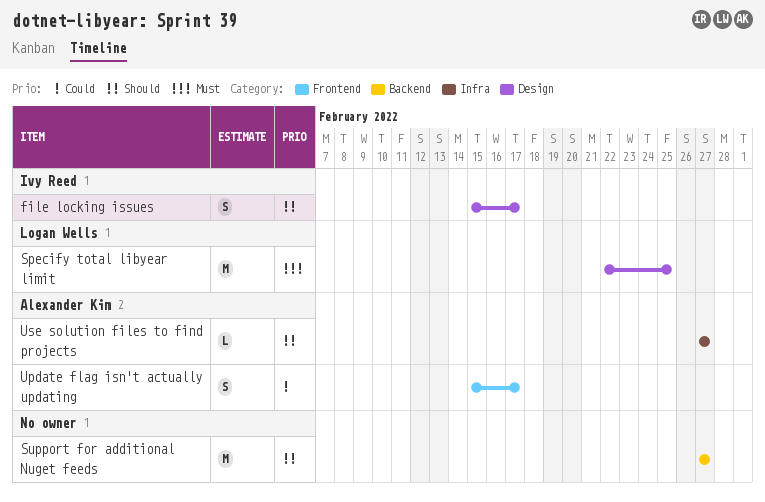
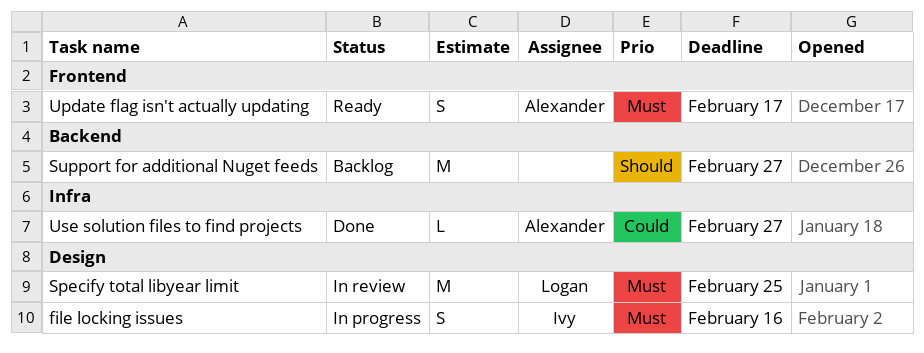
file locking issues, priority: Should -> Must
file locking issues, due: Feb 17 -> Feb 16
Update flag isn't actually updating, priority: Could -> Must
Use solution files to find projects, priority: Should -> Could

